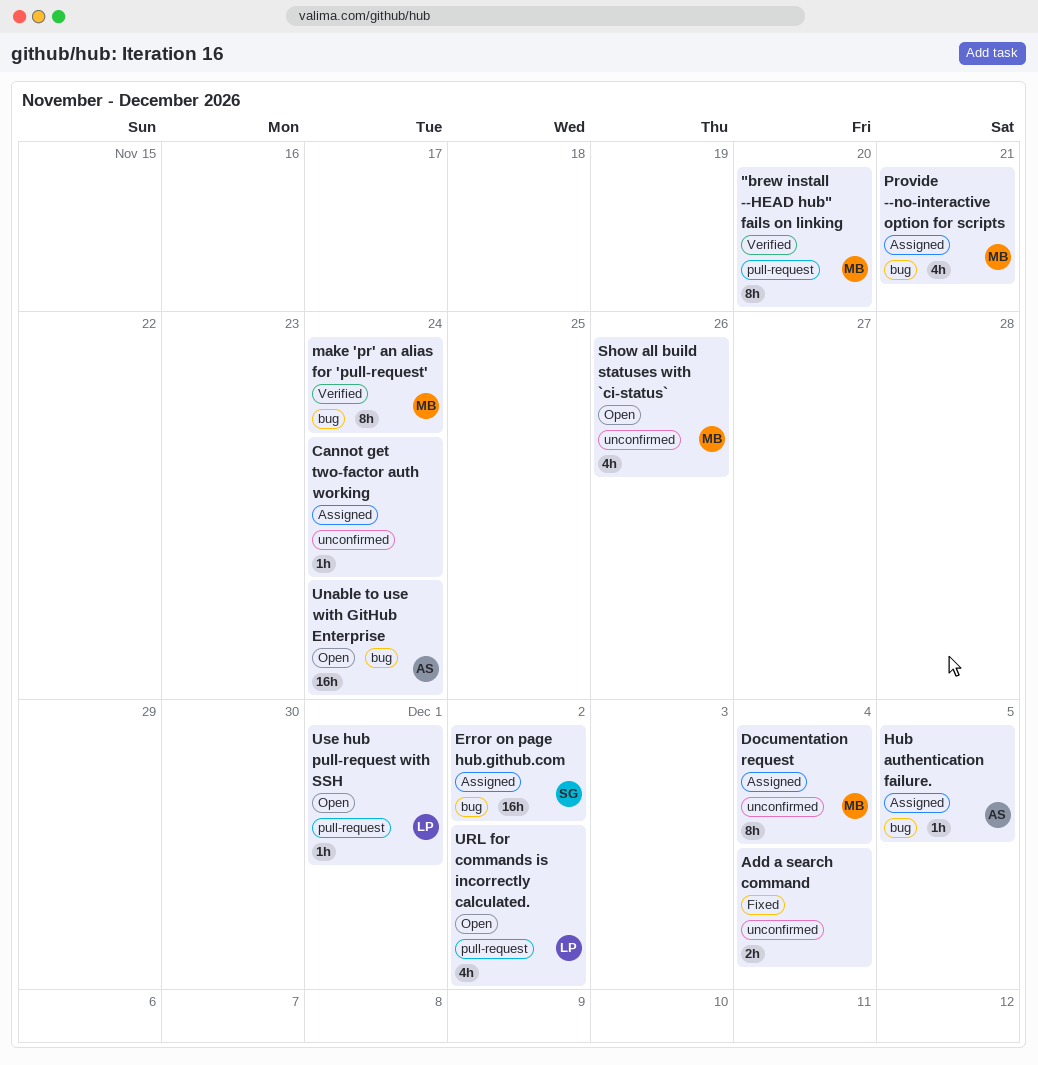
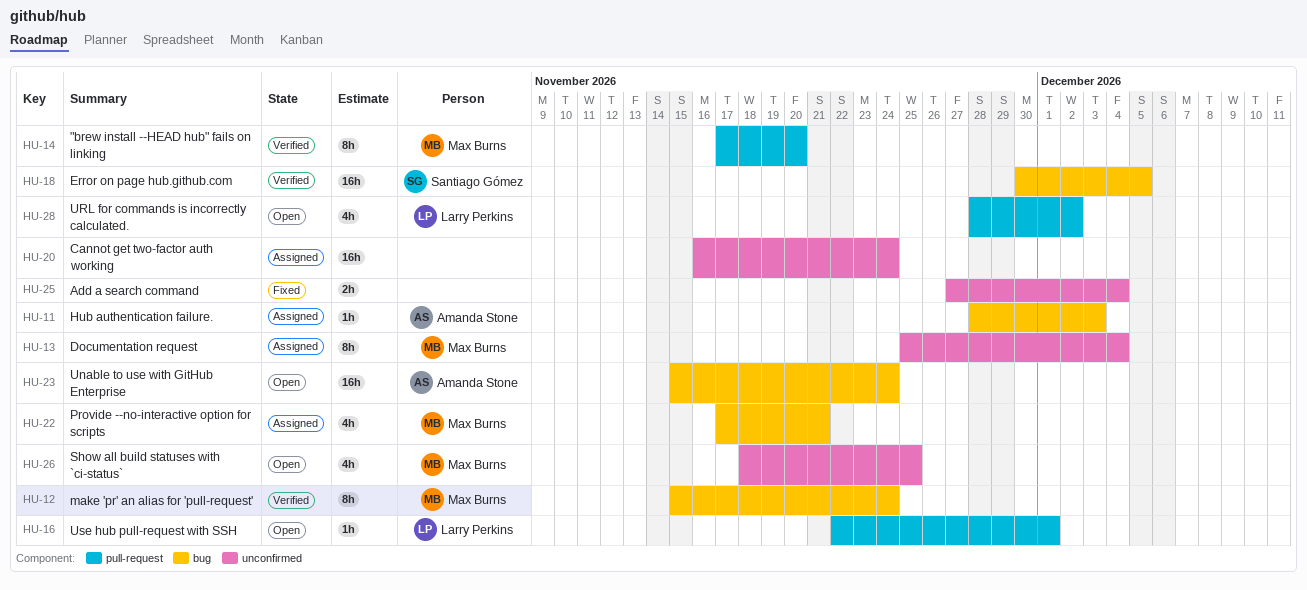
Cannot get two-factor auth working, estimate: 1h -> 16h
Error on page hub.github.com, status: Assigned -> Verified
Error on page hub.github.com, due: Dec 2 -> Dec 5
Hub authentication failure., due: Dec 5 -> Dec 3
Show all build statuses with `ci-status`, due: Nov 26 -> Nov 25

